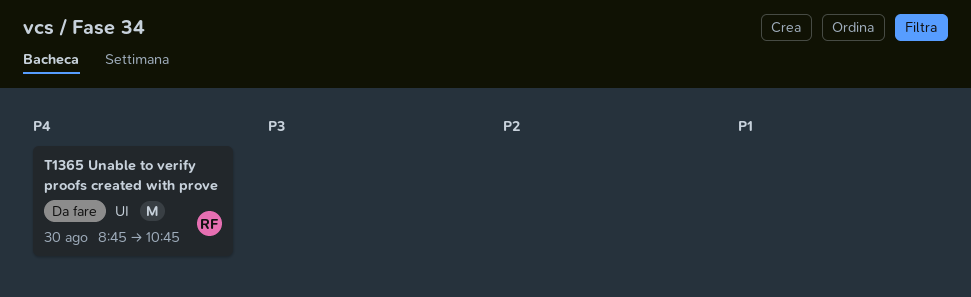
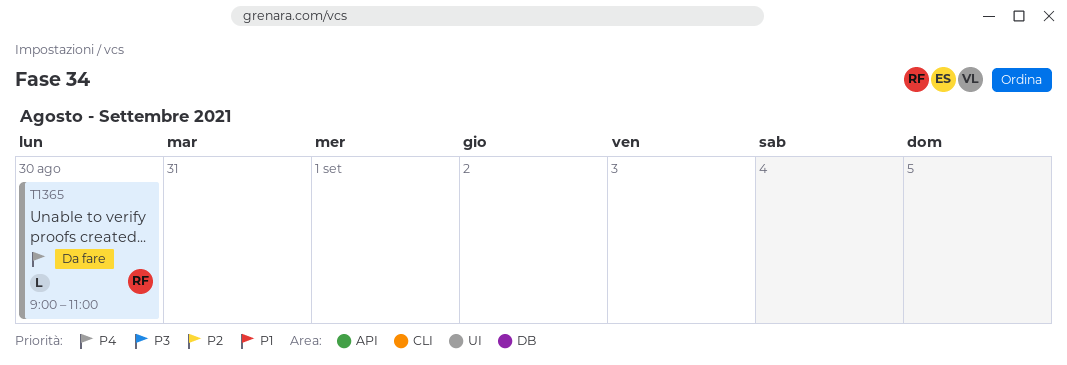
T1365, estimate: M -> L
T1365, begins: 08:45 -> 09:00
T1365, ends: 10:45 -> 11:00

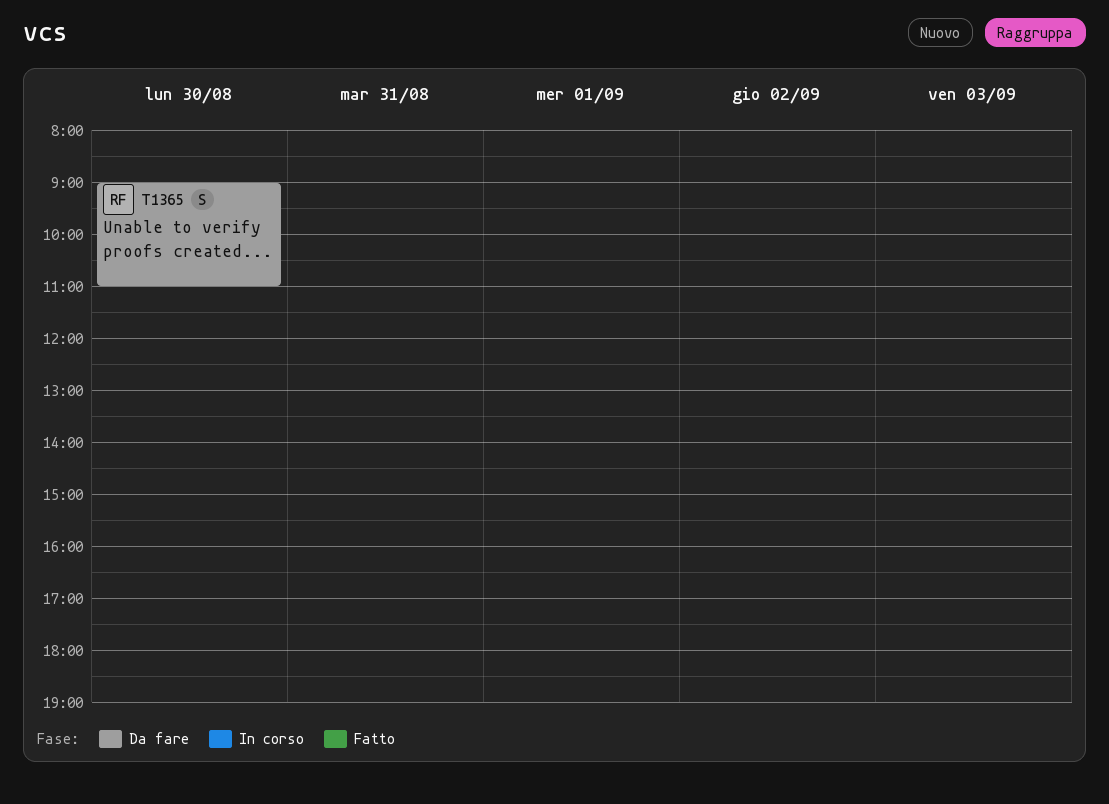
T1365, estimate: L -> S

